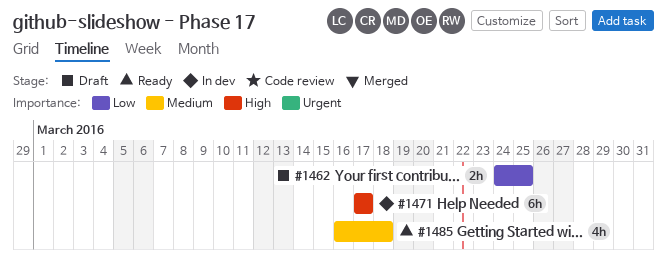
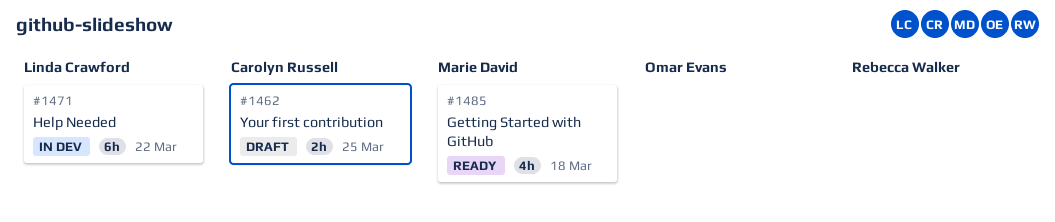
#1471, due: Mar 17 -> Mar 22

